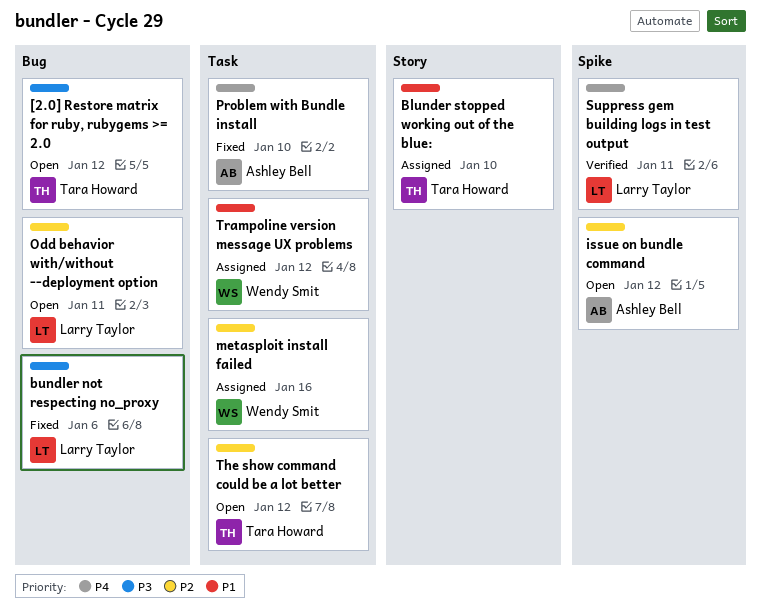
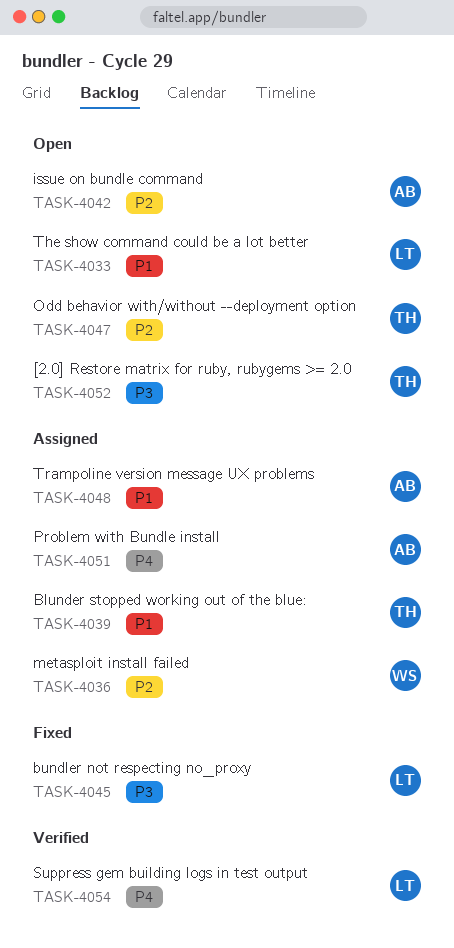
Odd behavior with/without --deployment option, owner: Larry Taylor -> Tara Howard
Problem with Bundle install, status: Fixed -> Assigned
The show command could be a lot better, owner: Tara Howard -> Larry Taylor
The show command could be a lot better, priority: P2 -> P1
Trampoline version message UX problems, owner: Wendy Smit -> Ashley Bell

